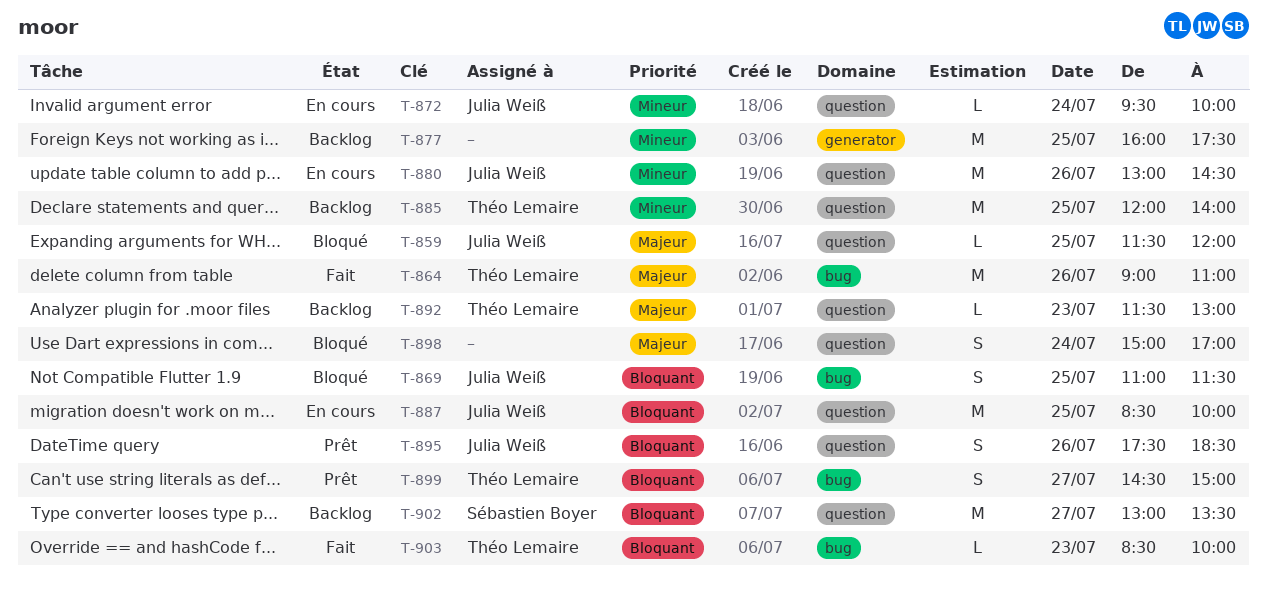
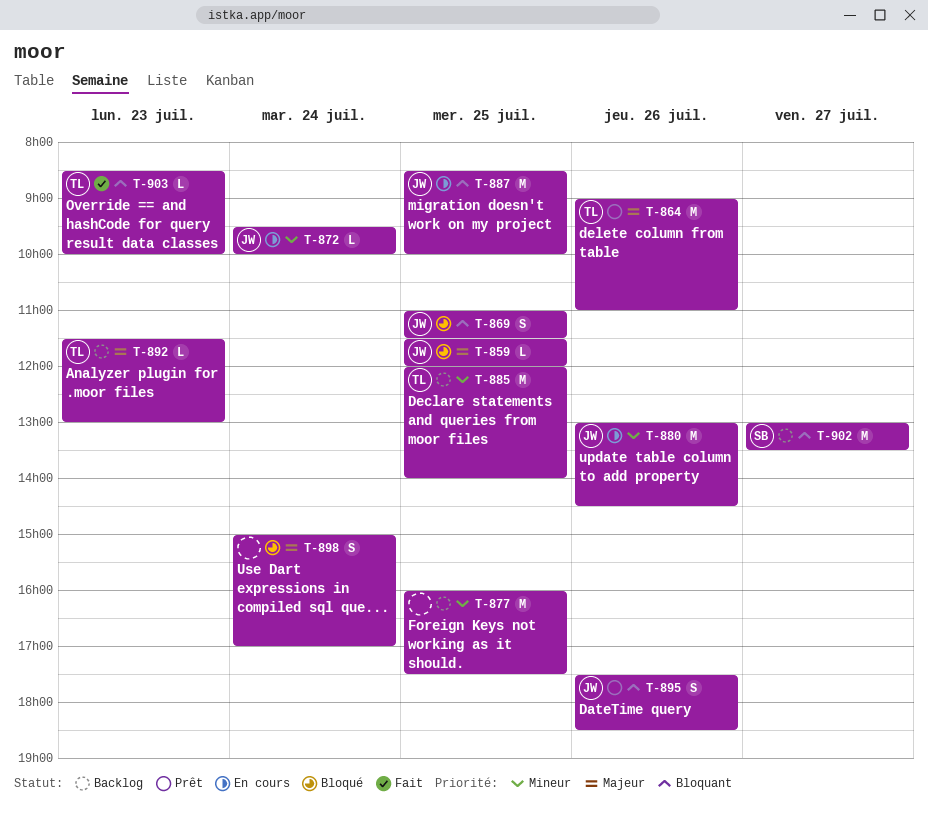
T-864, status: Fait -> Prêt
T-899: present -> none

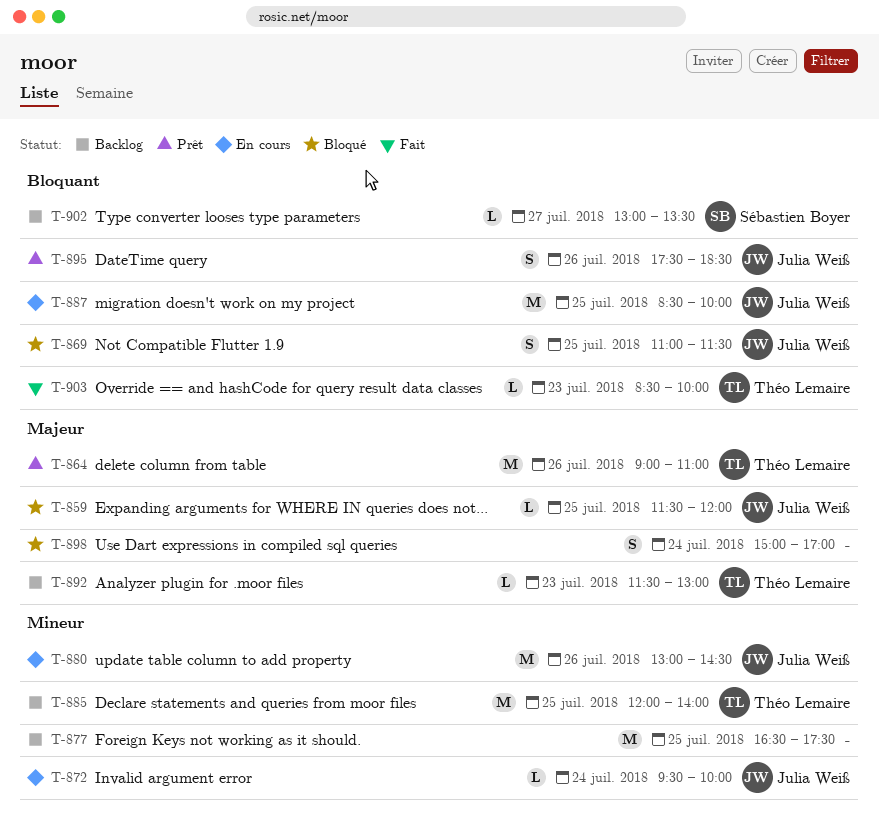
T-877, begins: 16:00 -> 16:30
T-902, estimate: M -> L

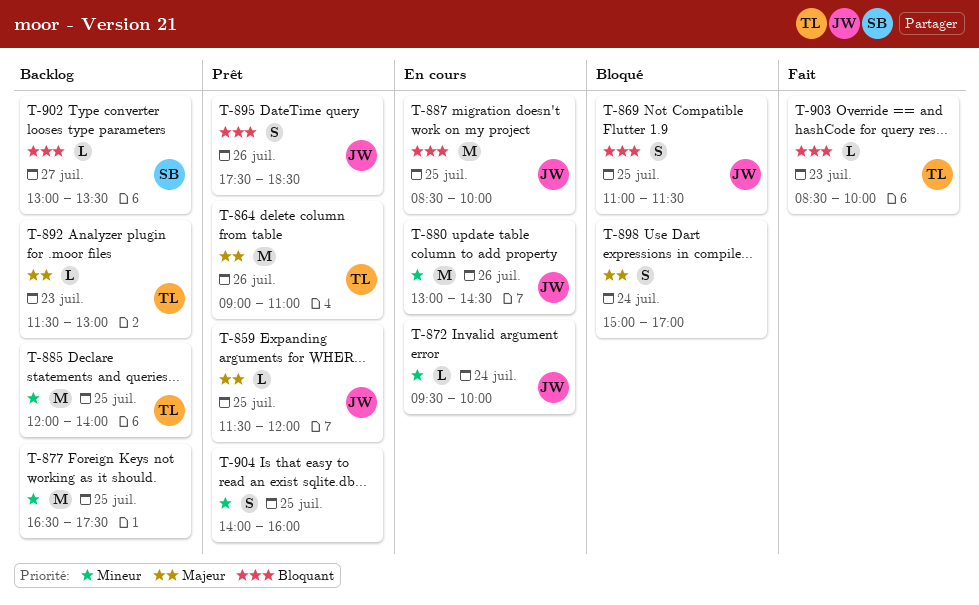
T-859, status: Bloqué -> Prêt
T-904: none -> present

